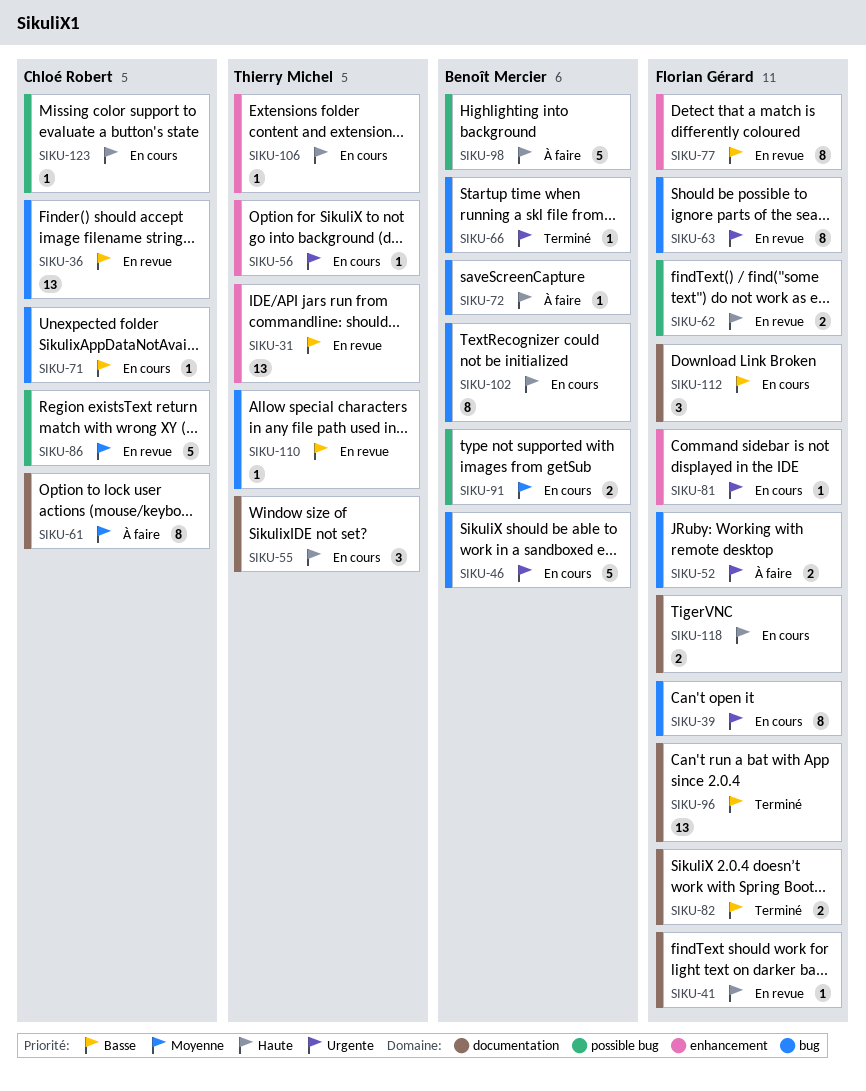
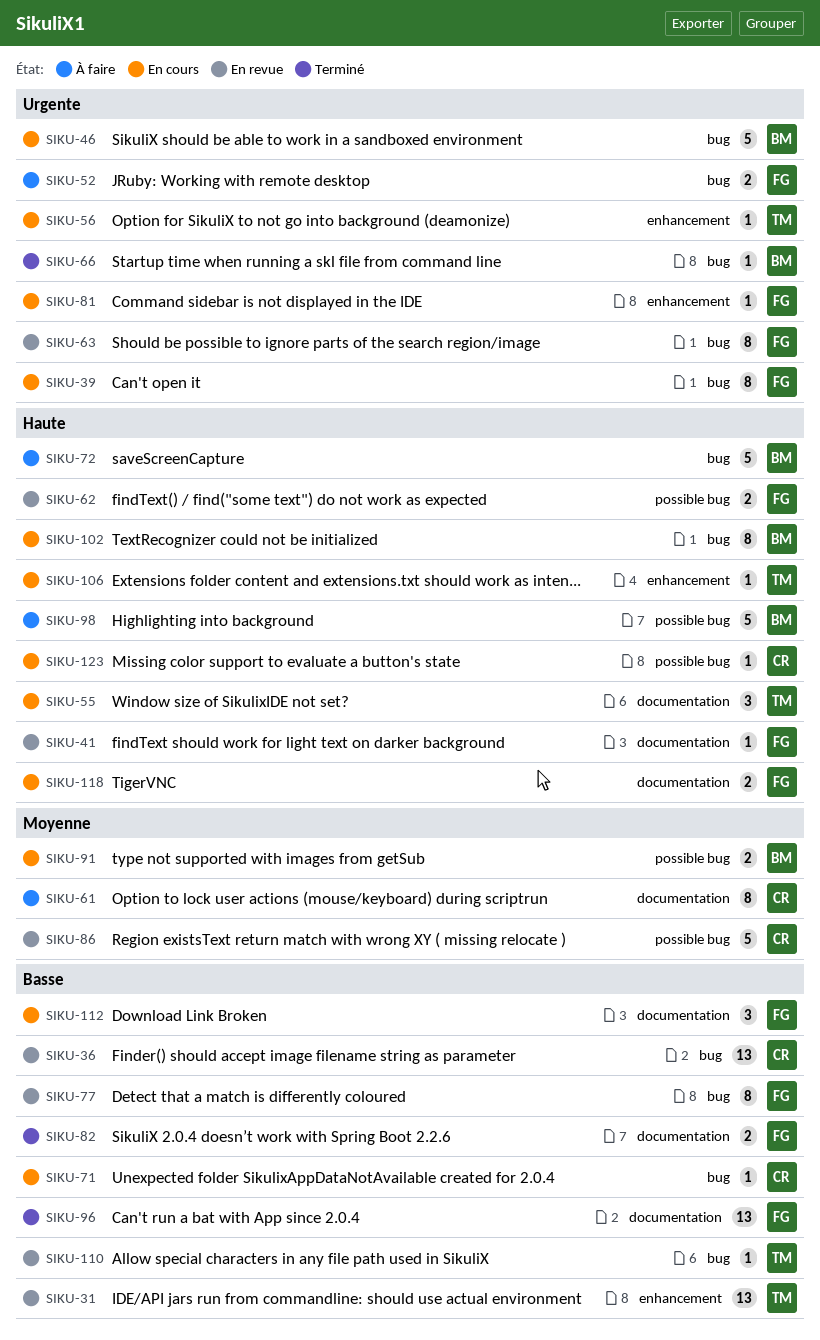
SIKU-72, estimate: 1 -> 5
SIKU-77, label: enhancement -> bug

